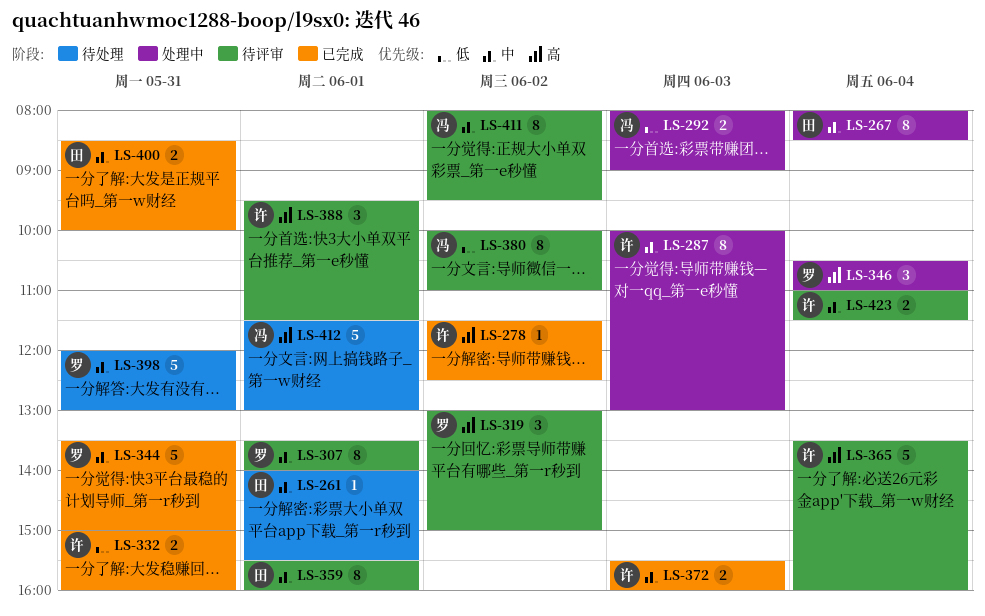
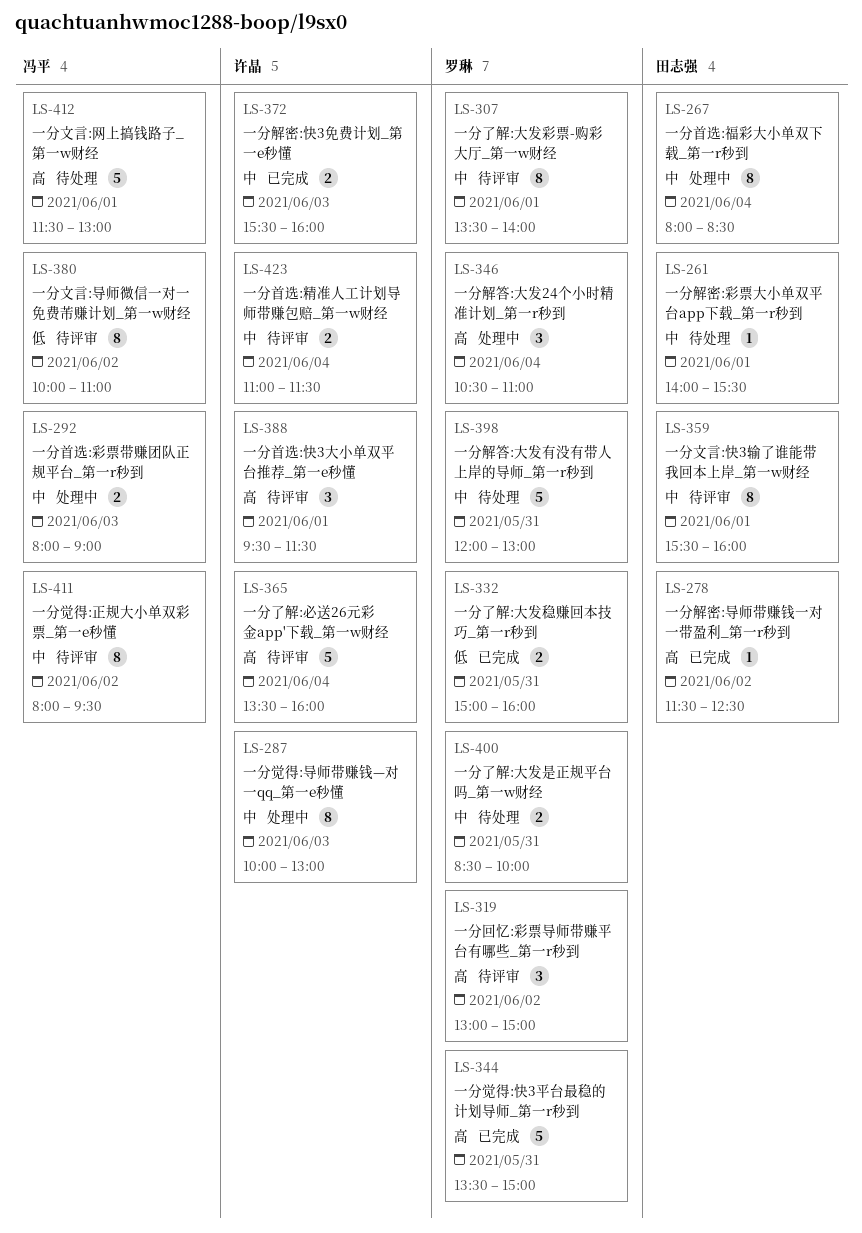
LS-278, owner: 许晶 -> 田志强
LS-292, priority: 低 -> 中
LS-332, owner: 许晶 -> 罗琳
LS-344, priority: 中 -> 高
LS-400, status: 已完成 -> 待处理
LS-400, owner: 田志强 -> 罗琳

